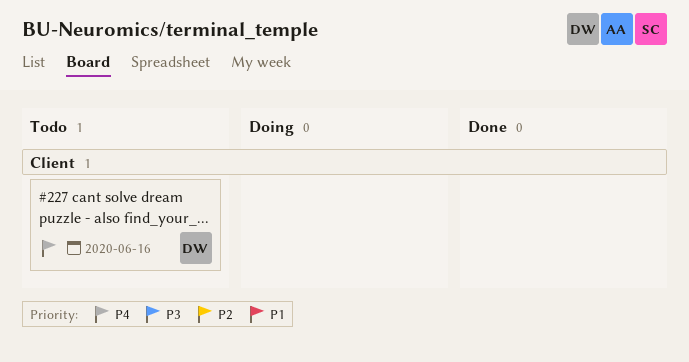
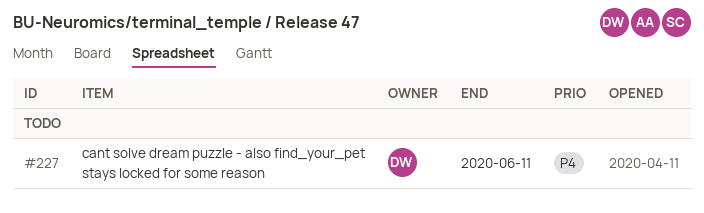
#227, due: Jun 16 -> Jun 11

